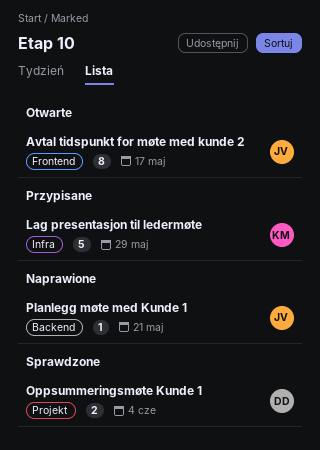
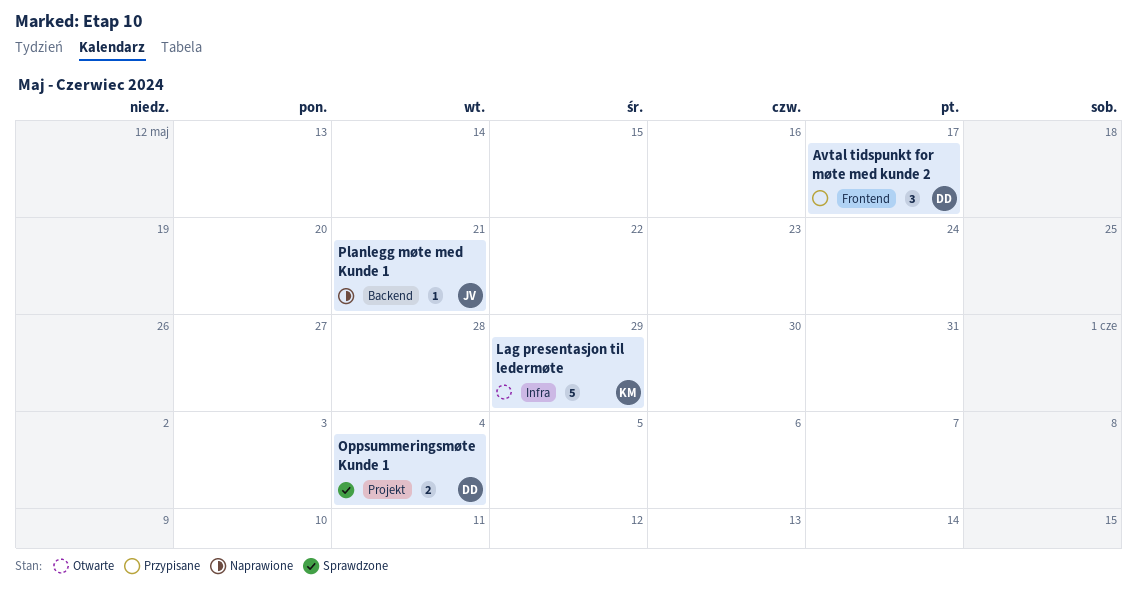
Avtal tidspunkt for møte med kunde 2, status: Otwarte -> Przypisane
Avtal tidspunkt for møte med kunde 2, owner: JV -> DD
Avtal tidspunkt for møte med kunde 2, estimate: 8 -> 3
Lag presentasjon til ledermøte, status: Przypisane -> Otwarte

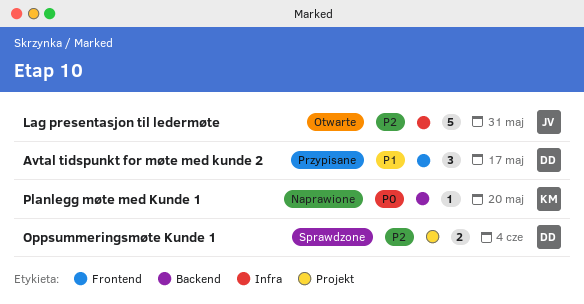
Lag presentasjon til ledermøte, owner: KM -> JV
Lag presentasjon til ledermøte, due: May 29 -> May 31
Planlegg møte med Kunde 1, owner: JV -> KM
Planlegg møte med Kunde 1, due: May 21 -> May 20

